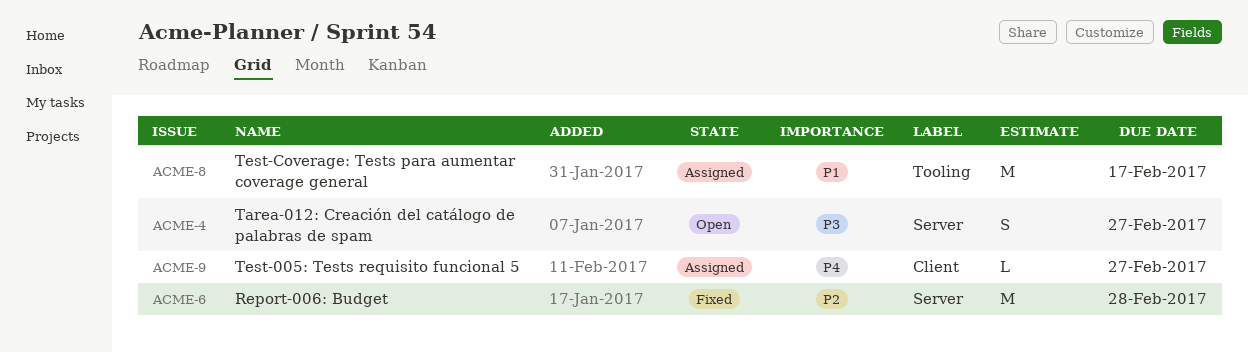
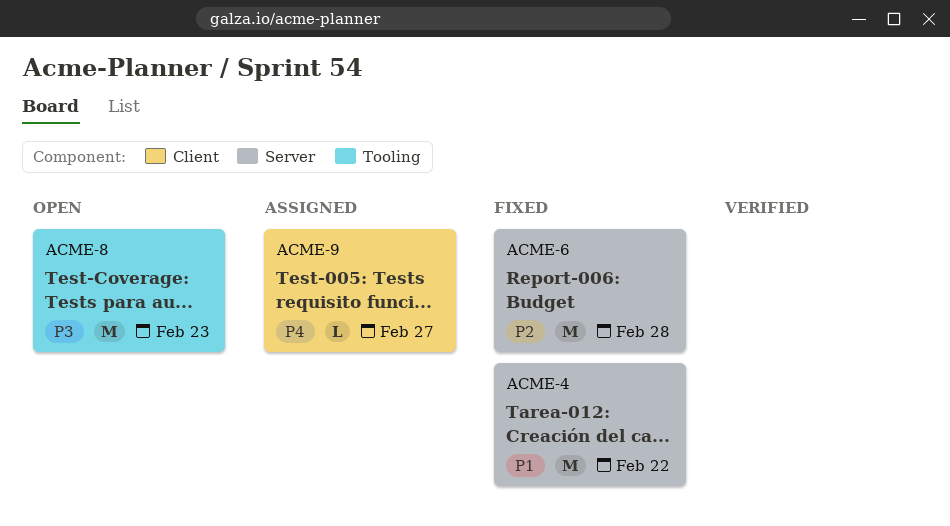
ACME-4, status: Open -> Fixed
ACME-4, priority: P3 -> P1
ACME-4, estimate: S -> M
ACME-4, due: Feb 27 -> Feb 22
ACME-8, status: Assigned -> Open
ACME-8, priority: P1 -> P3
ACME-8, due: Feb 17 -> Feb 23

